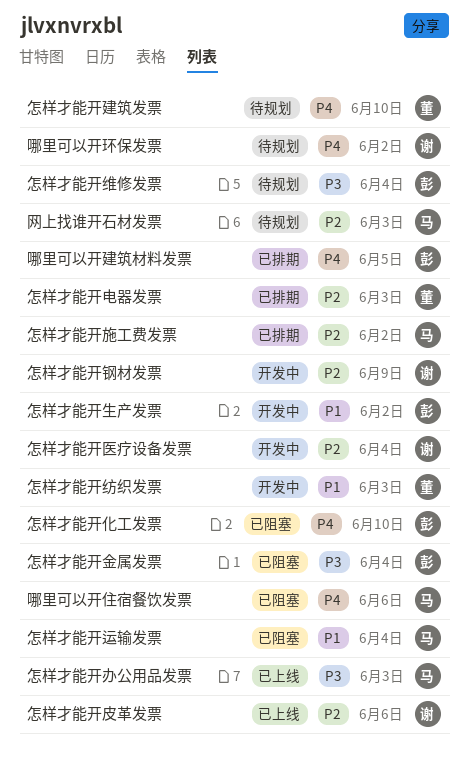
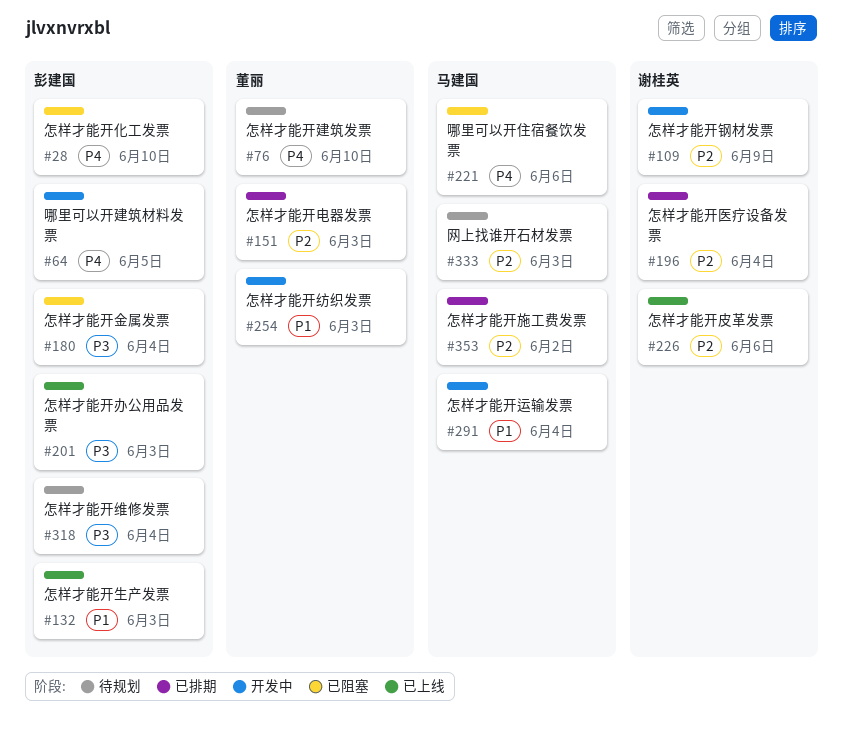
哪里可以开建筑材料发票, status: 已排期 -> 开发中
哪里可以开环保发票: present -> none
怎样才能开办公用品发票, owner: 马建国 -> 彭建国
怎样才能开医疗设备发票, status: 开发中 -> 已排期
怎样才能开生产发票, status: 开发中 -> 已上线
怎样才能开生产发票, due: Jun 2 -> Jun 3
怎样才能开运输发票, status: 已阻塞 -> 开发中

